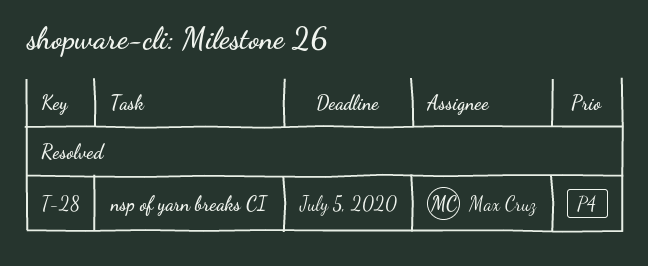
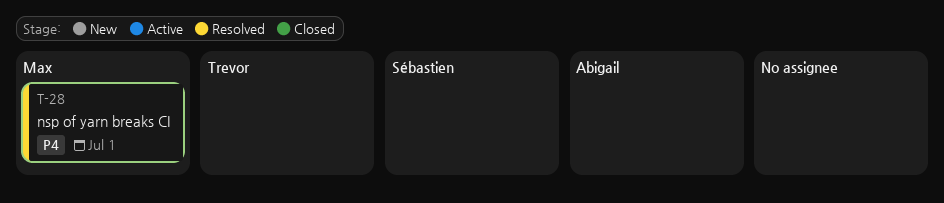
T-28, due: Jul 5 -> Jul 1

